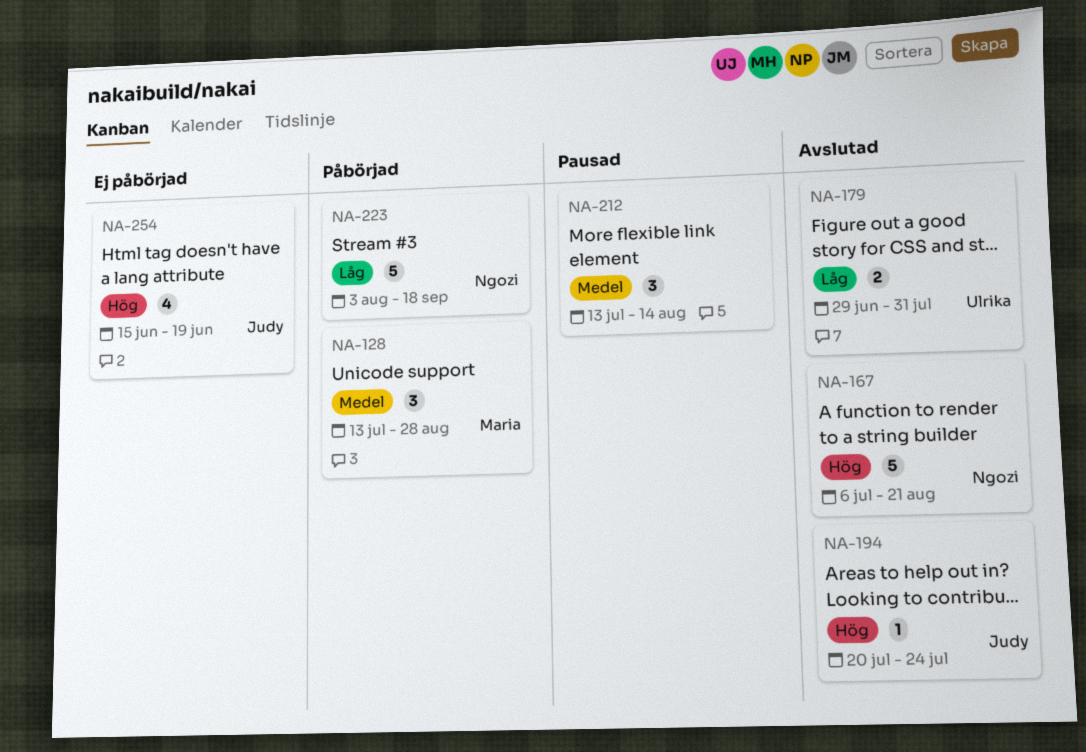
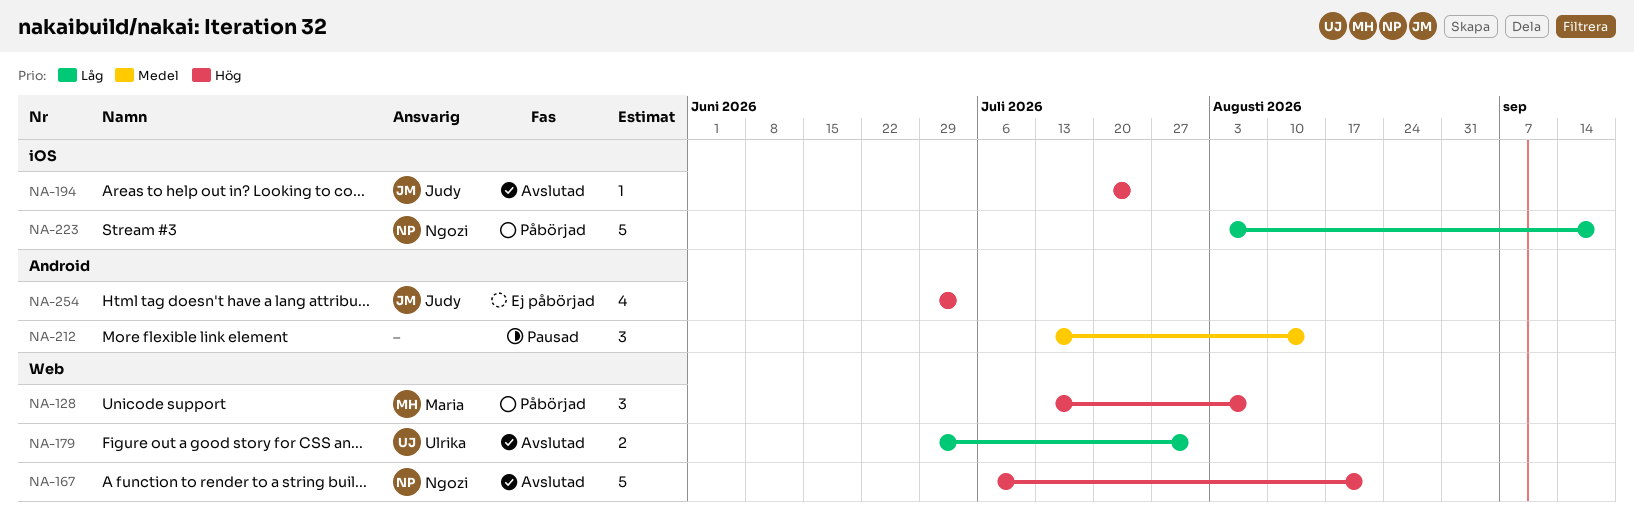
NA-128, priority: Medel -> Hög
NA-128, due: Aug 28 -> Aug 7
NA-254, start: Jun 15 -> Jun 29
NA-254, due: Jun 19 -> Jul 3

